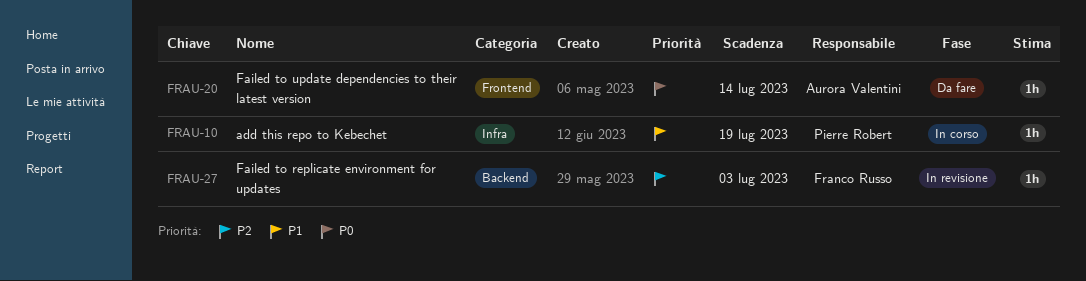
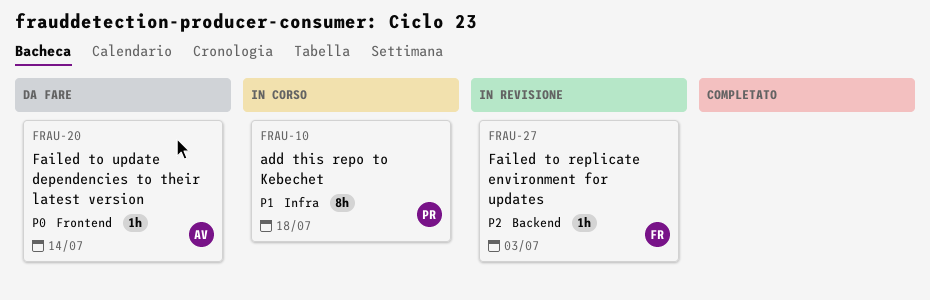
FRAU-10, estimate: 1h -> 8h
FRAU-10, due: Jul 19 -> Jul 18

